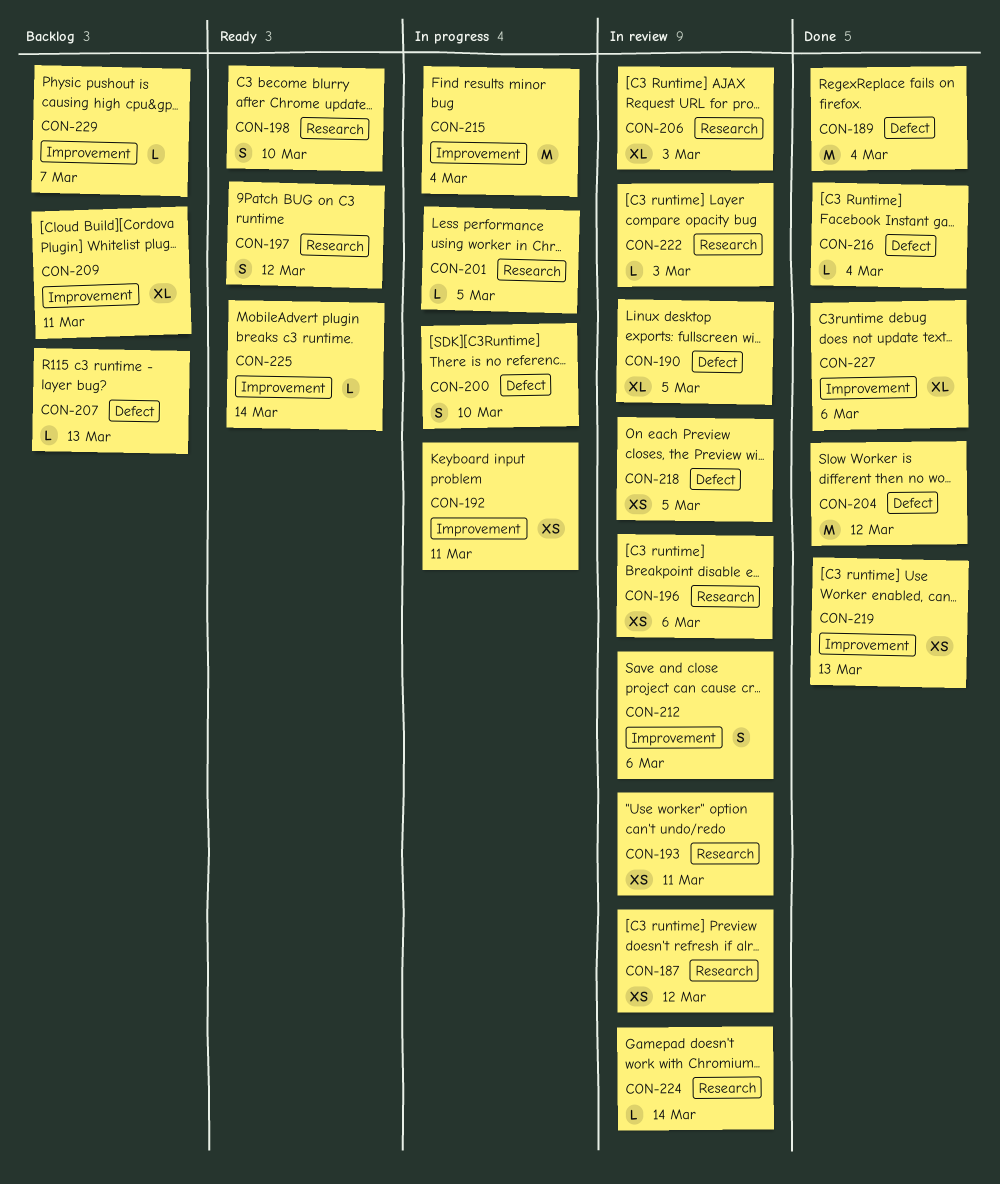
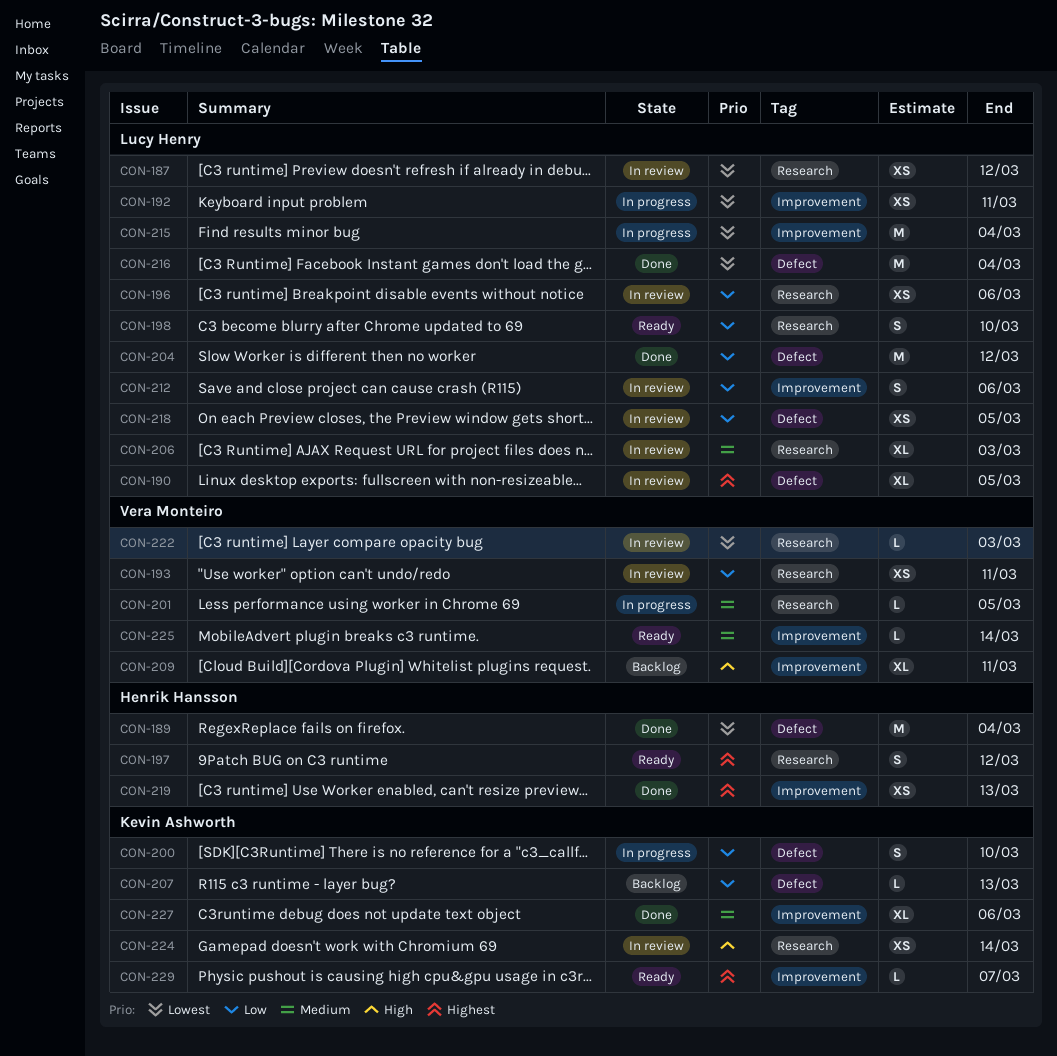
CON-216, estimate: L -> M
CON-224, estimate: L -> XS
CON-229, status: Backlog -> Ready

